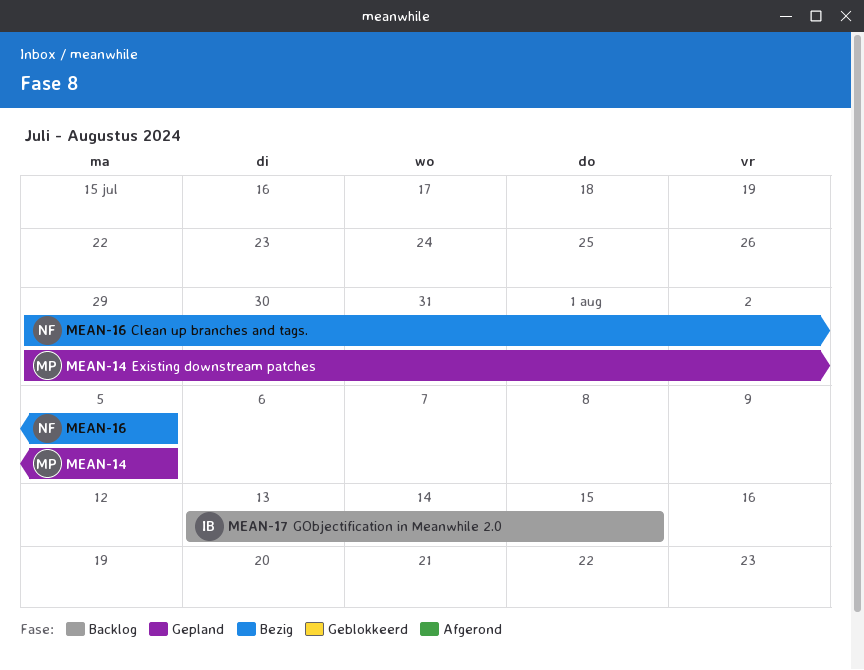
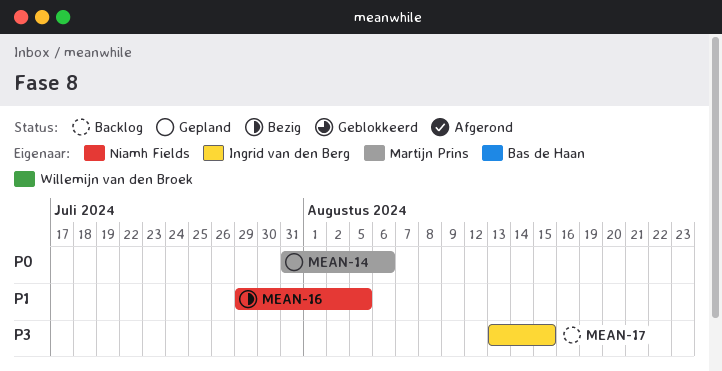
MEAN-14, start: Jul 29 -> Jul 31
MEAN-14, due: Aug 5 -> Aug 6

